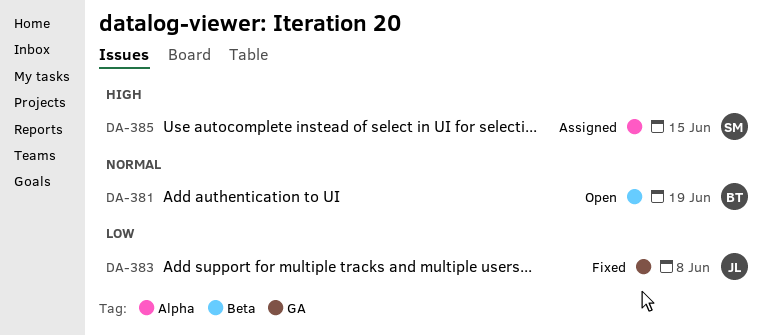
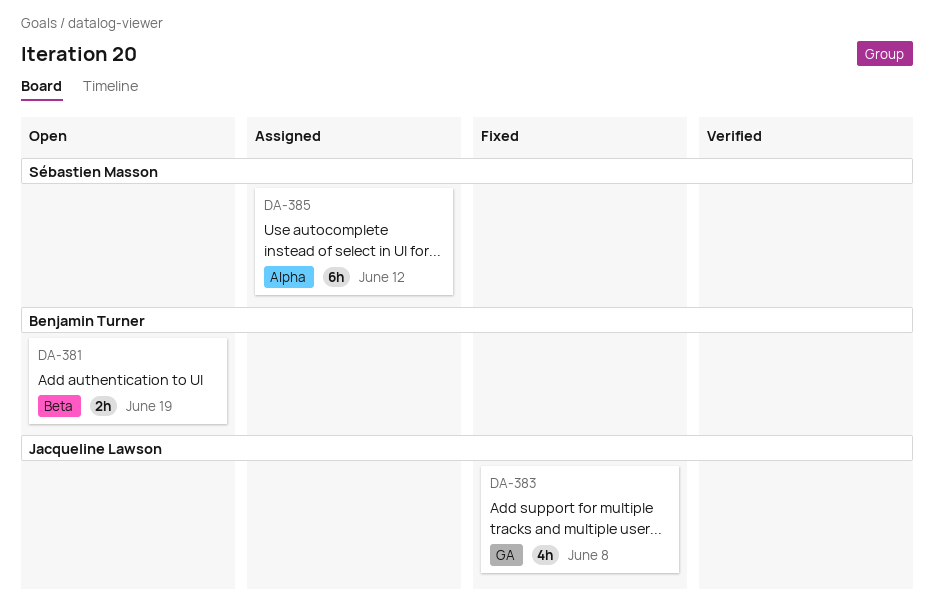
DA-385, due: Jun 15 -> Jun 12

